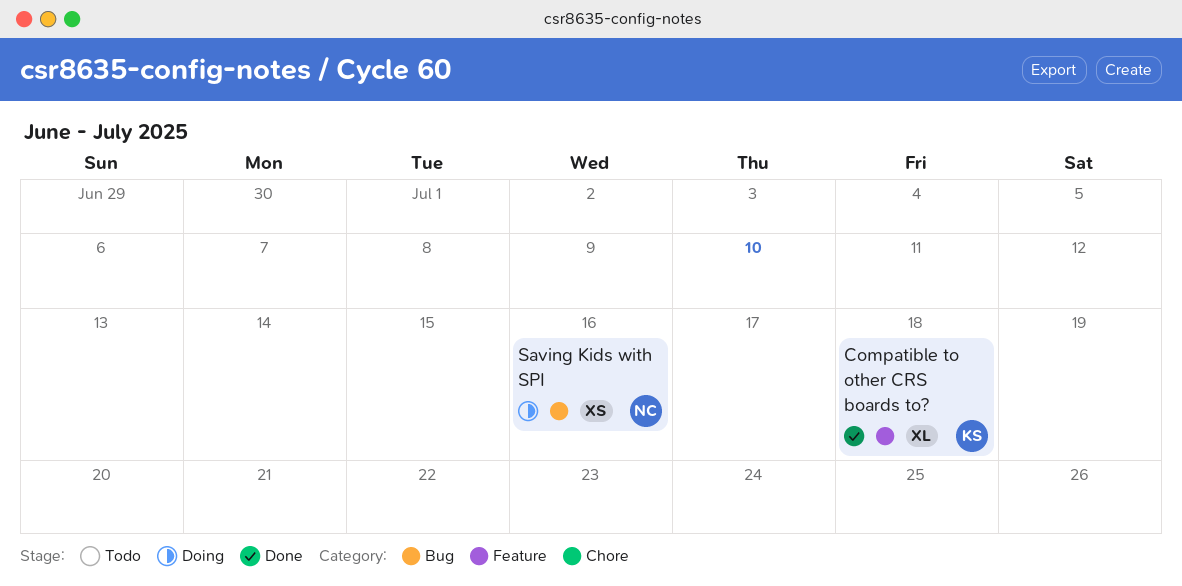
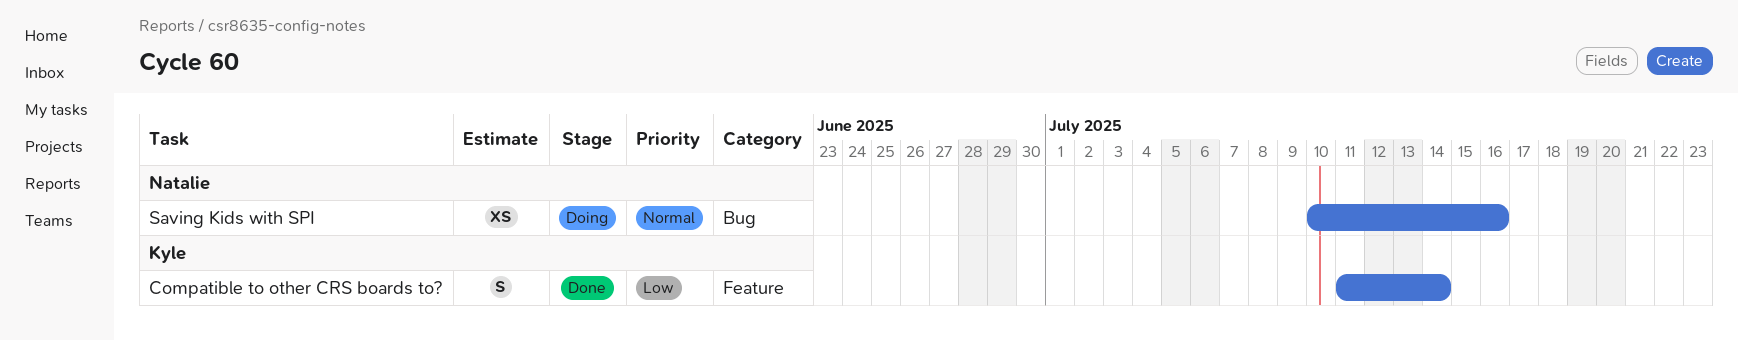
Compatible to other CRS boards to?, estimate: XL -> S
Compatible to other CRS boards to?, due: Jul 18 -> Jul 14

